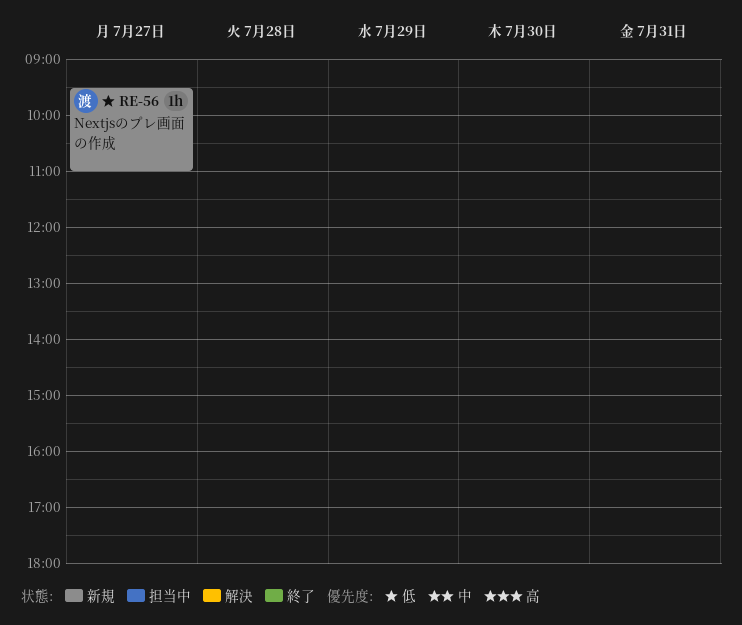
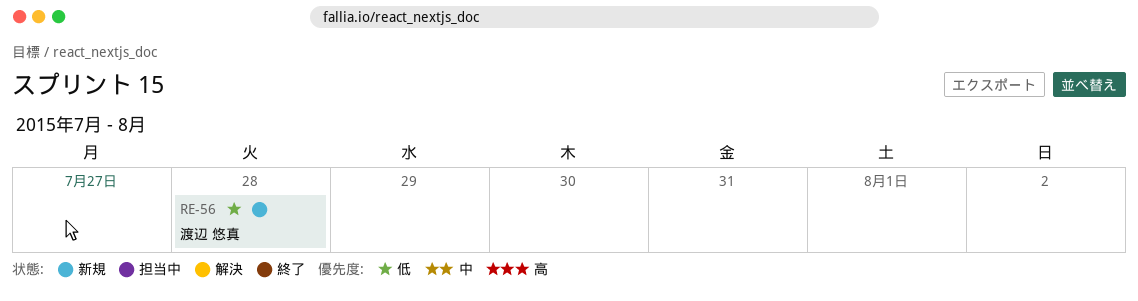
RE-56, day: Jul 27 -> Jul 28

